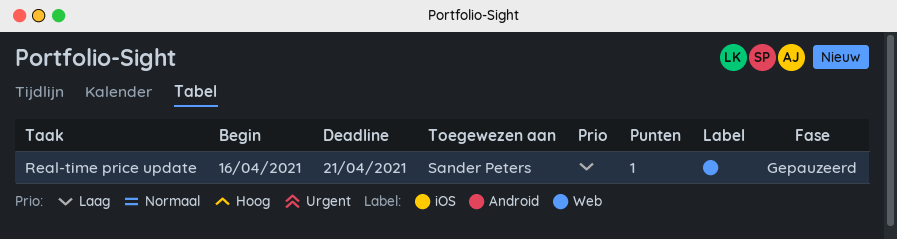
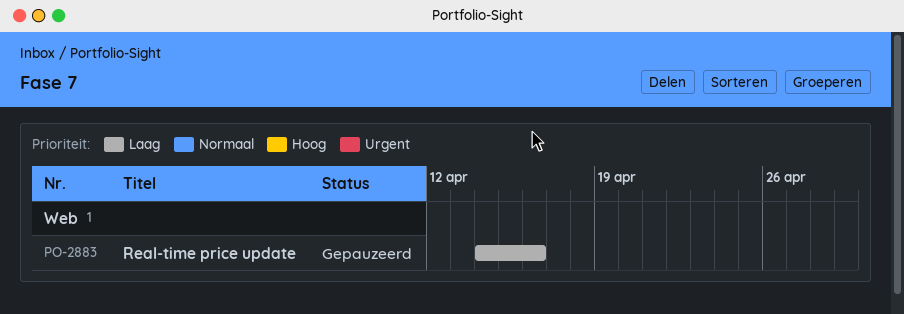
Real-time price update, start: Apr 16 -> Apr 14
Real-time price update, due: Apr 21 -> Apr 16

